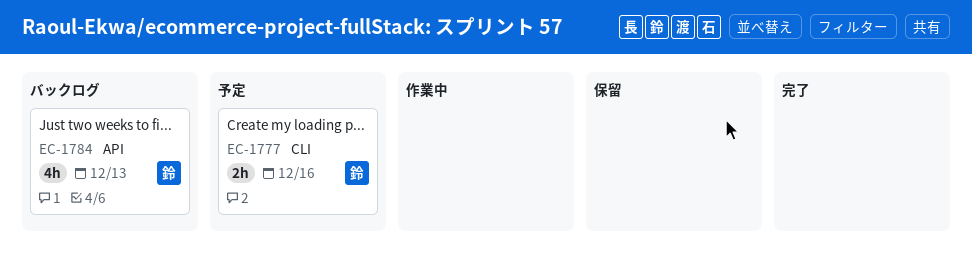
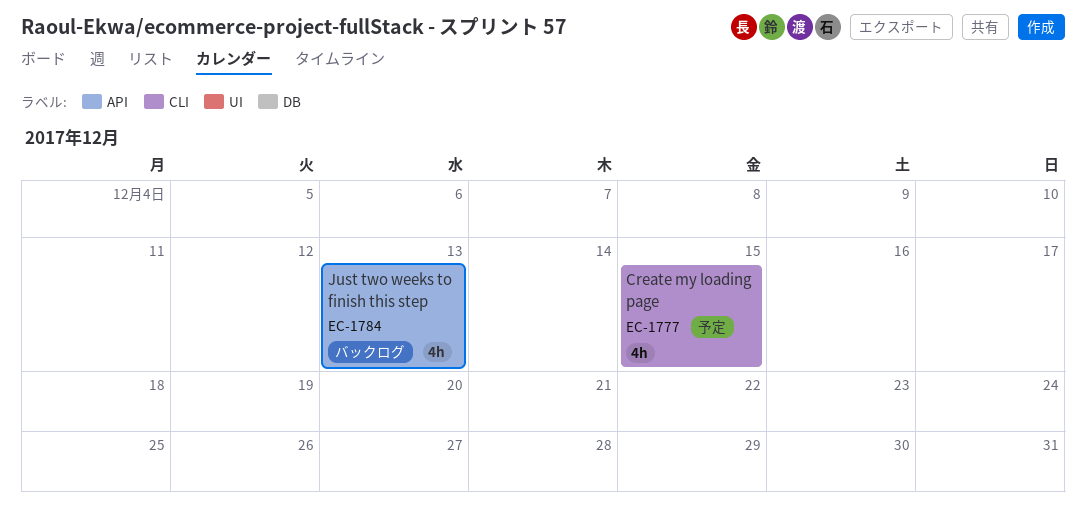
EC-1777, estimate: 2h -> 4h
EC-1777, due: Dec 16 -> Dec 15

